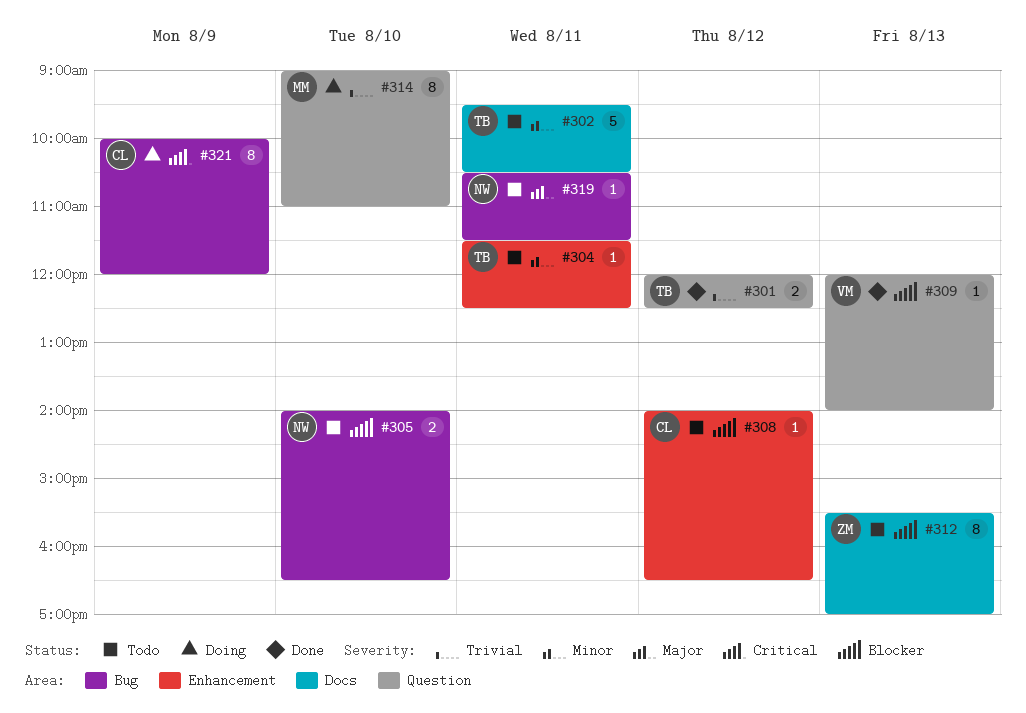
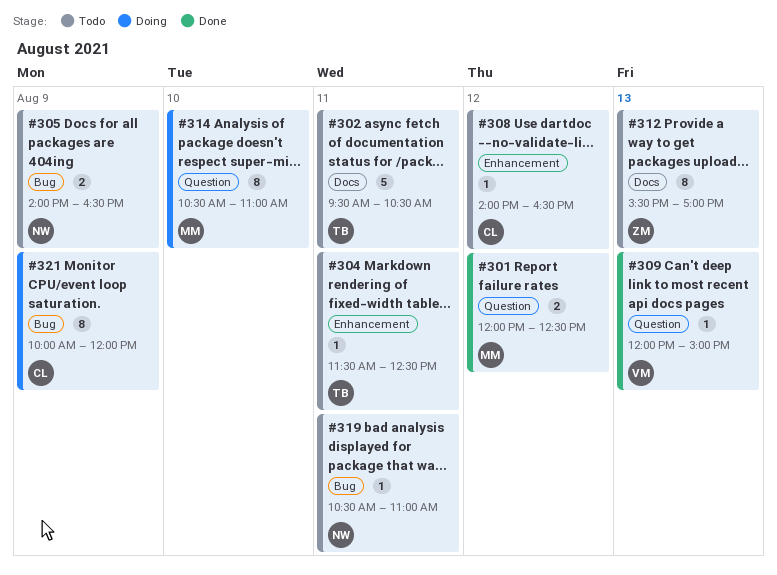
#301, owner: TB -> MM
#305, day: Aug 10 -> Aug 9
#309, ends: 14:00 -> 15:00
#314, begins: 09:00 -> 10:30
#319, ends: 11:30 -> 11:00

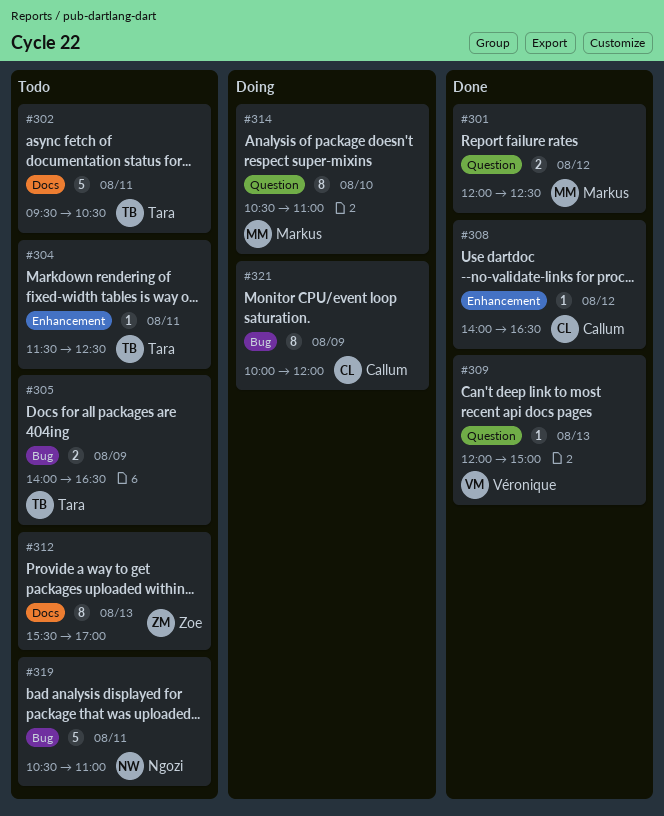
#305, owner: Ngozi -> Tara
#308, status: Todo -> Done
#319, estimate: 1 -> 5

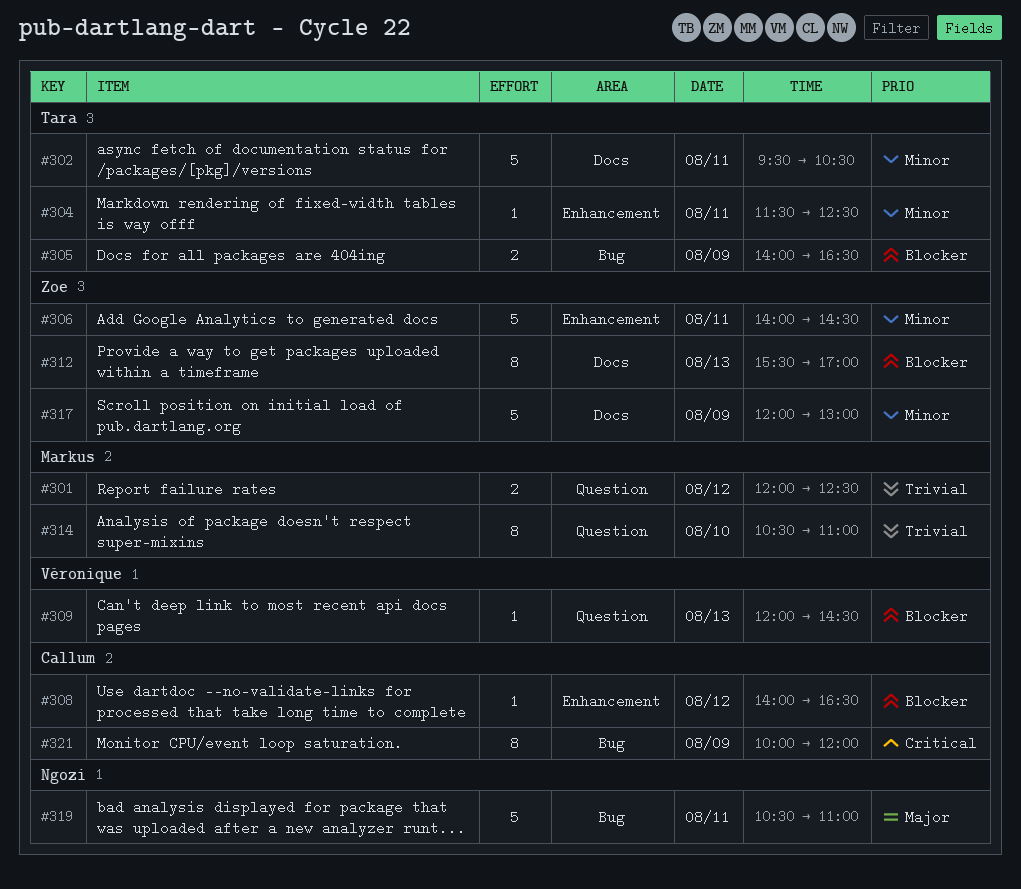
#306: none -> present
#309, ends: 15:00 -> 14:30
#317: none -> present

